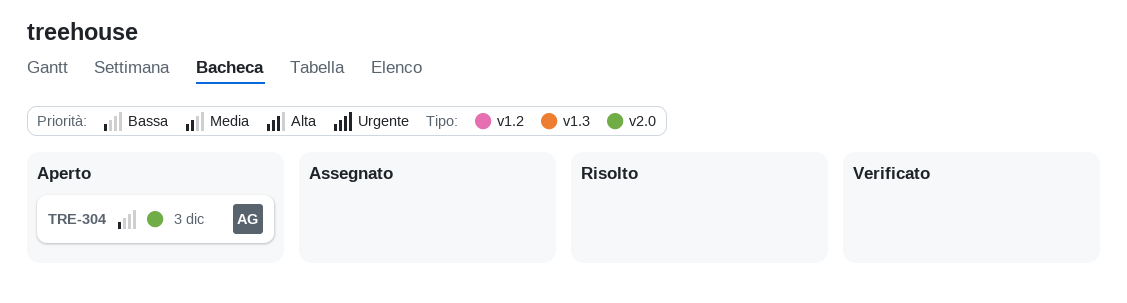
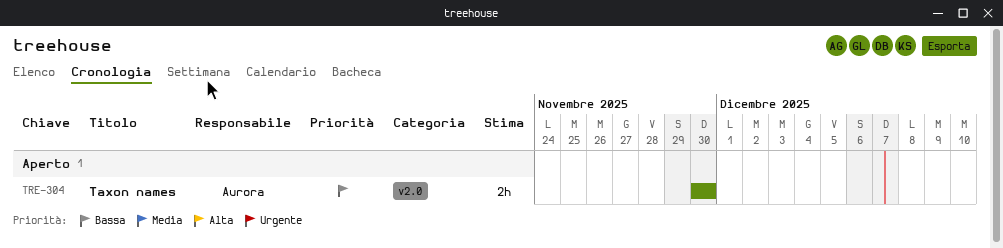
TRE-304, due: Dec 3 -> Nov 30

